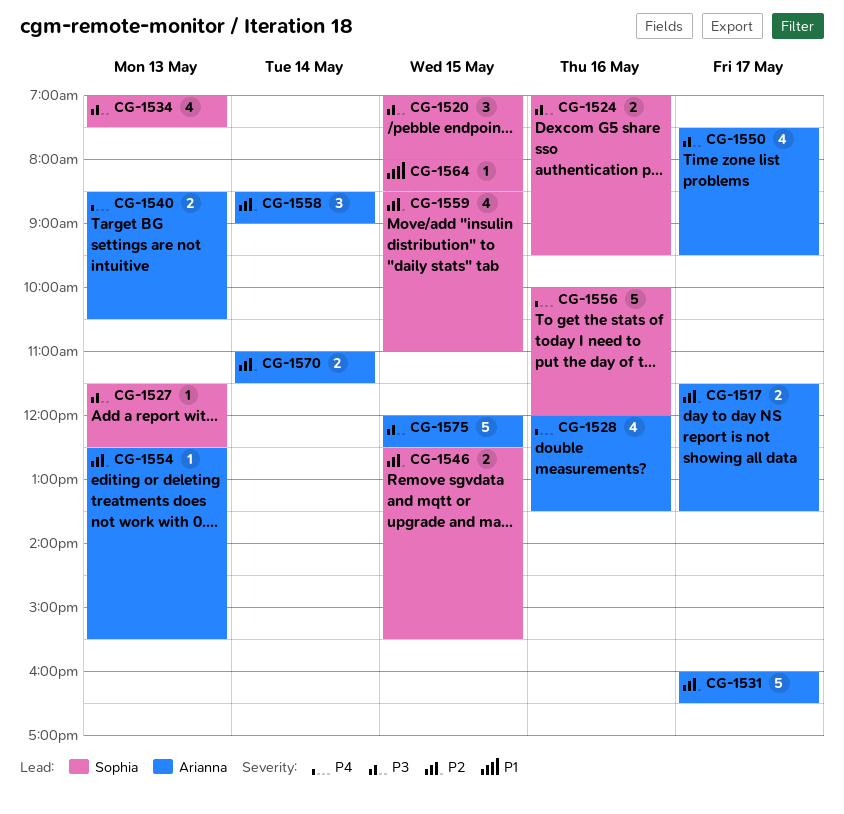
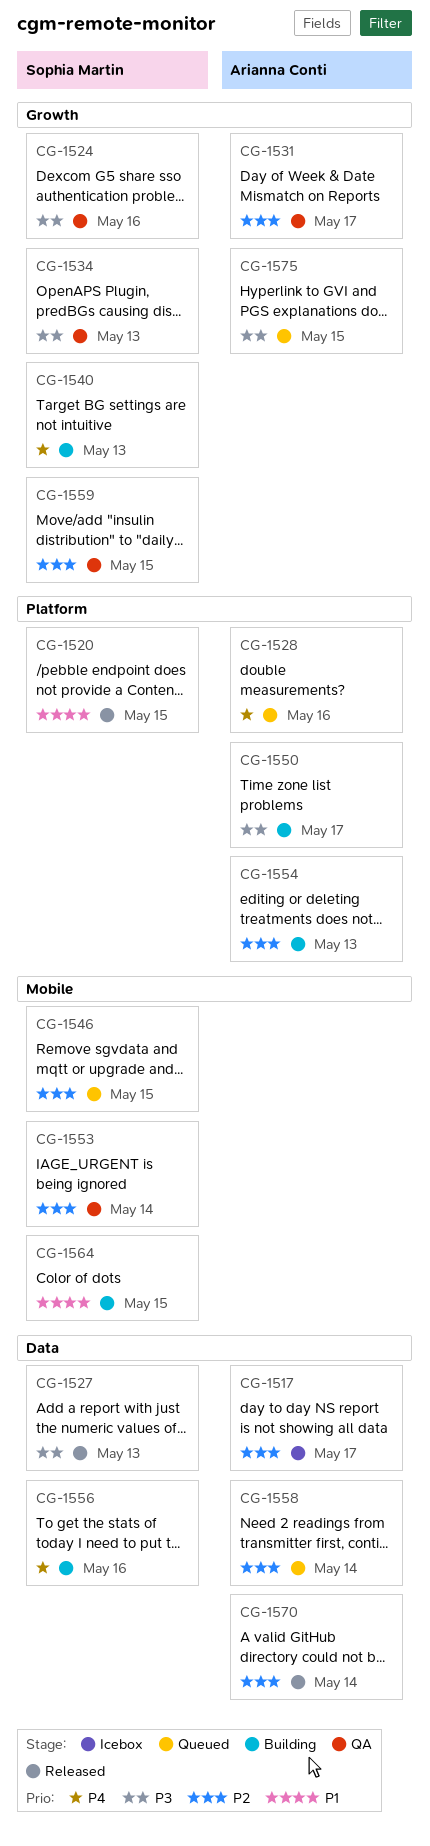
CG-1520, priority: P3 -> P1
CG-1540, owner: Arianna Conti -> Sophia Martin
CG-1553: none -> present

